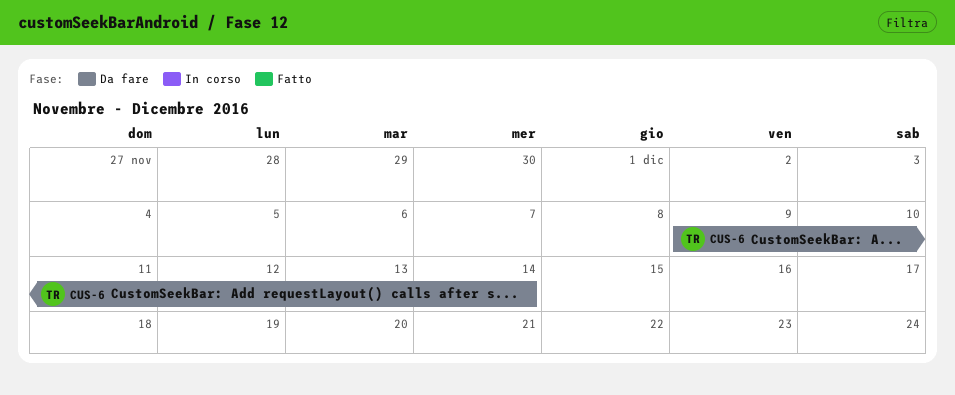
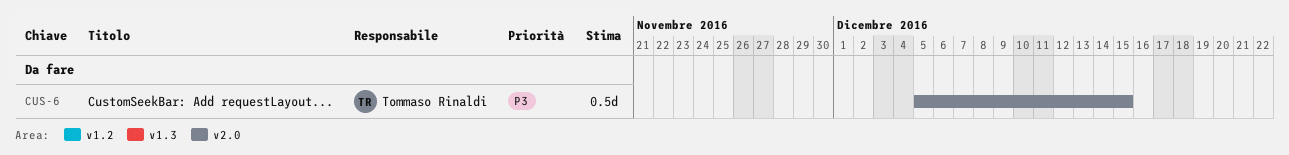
CUS-6, start: Dec 9 -> Dec 5
CUS-6, due: Dec 14 -> Dec 15

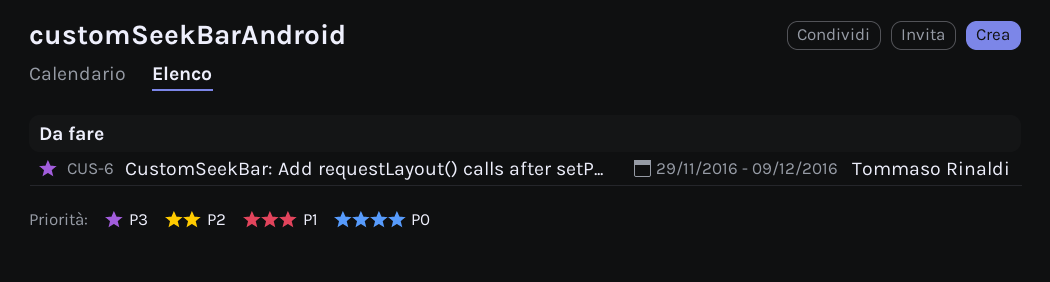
CUS-6, start: Dec 5 -> Nov 29
CUS-6, due: Dec 15 -> Dec 9

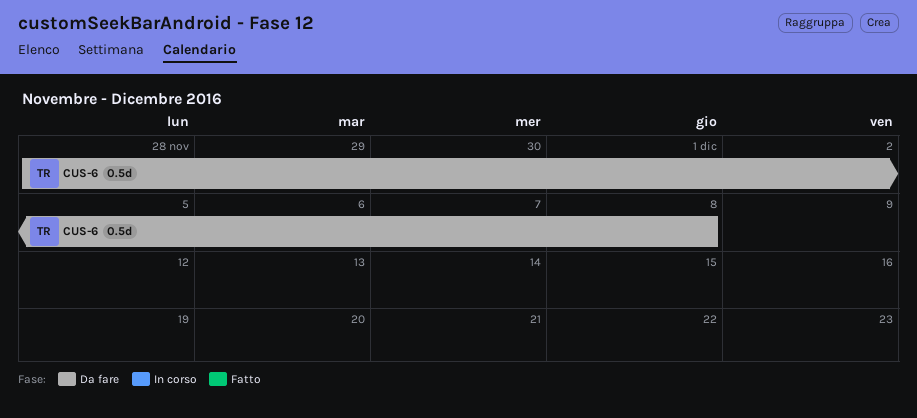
CUS-6, start: Nov 29 -> Nov 28
CUS-6, due: Dec 9 -> Dec 8

